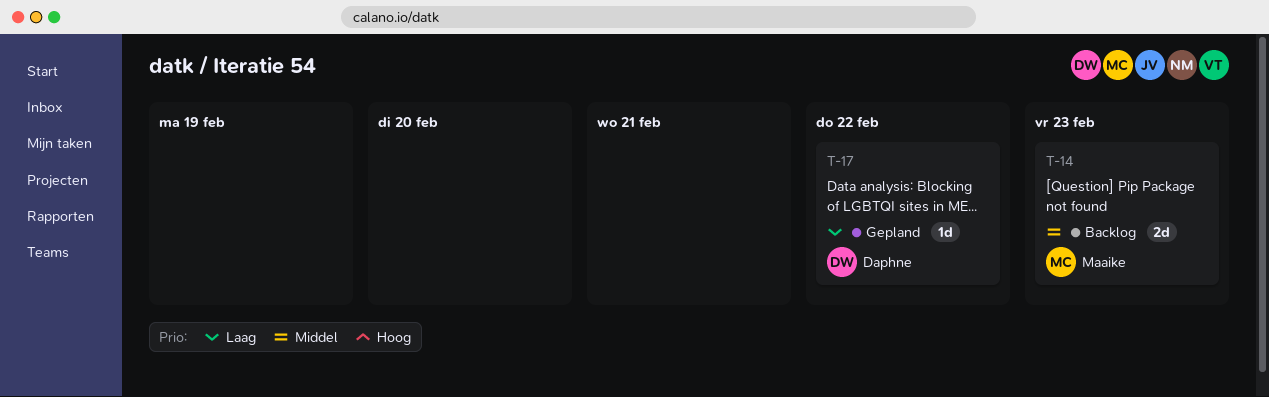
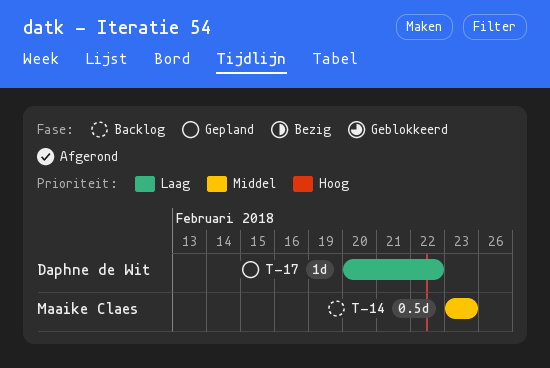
T-14, estimate: 2d -> 0.5d

